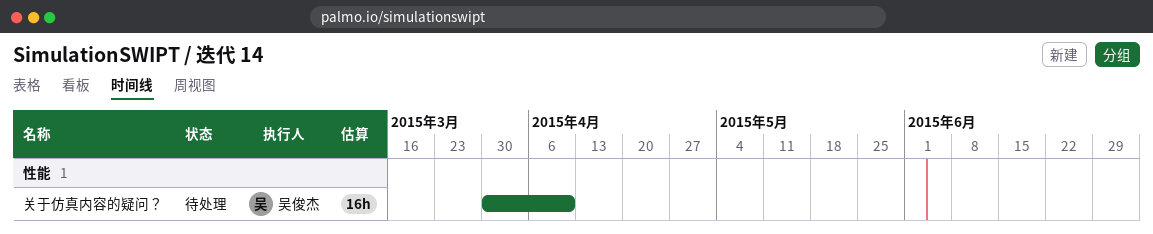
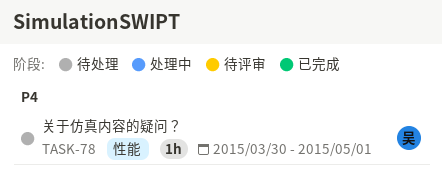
关于仿真内容的疑问？, estimate: 16h -> 1h
关于仿真内容的疑问？, due: Apr 10 -> May 1

